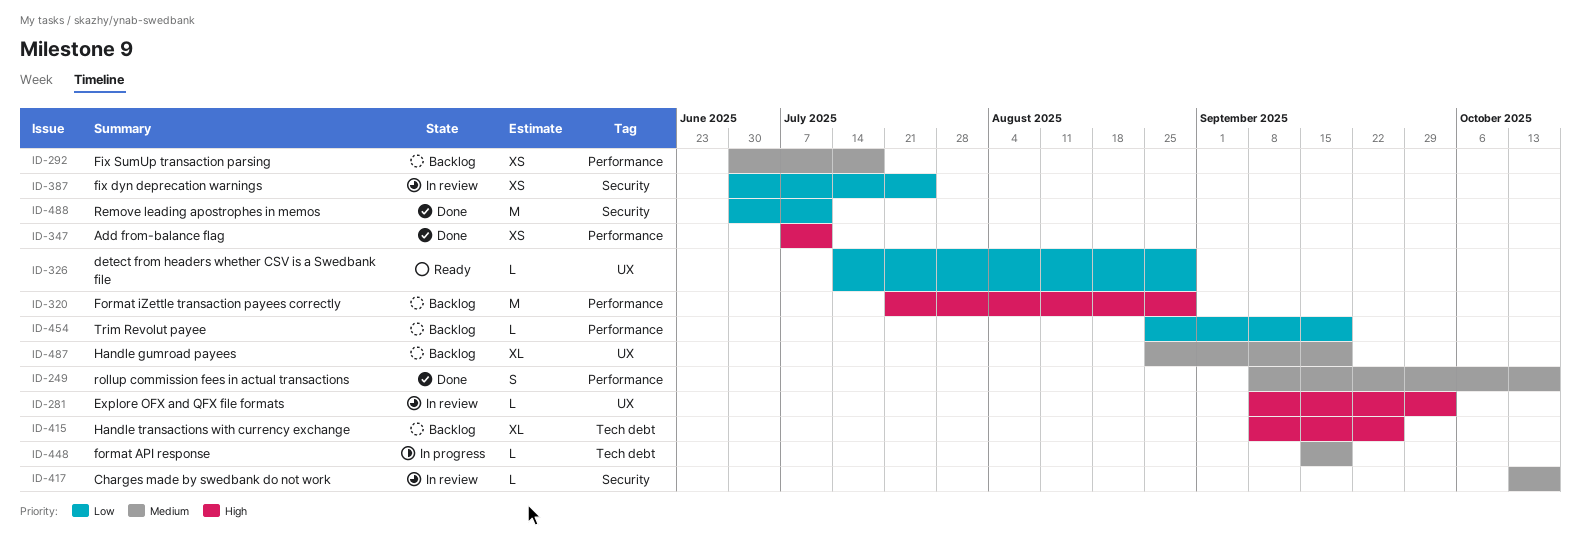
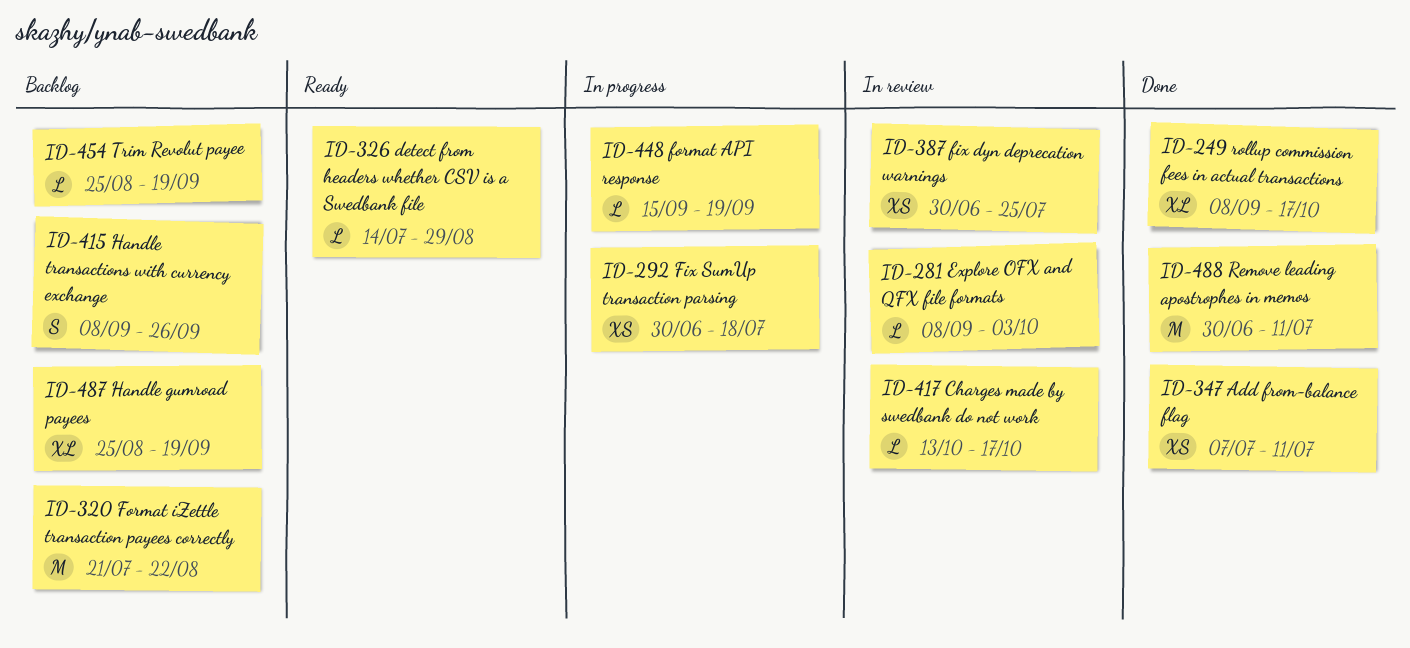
ID-249, estimate: S -> XL
ID-292, status: Backlog -> In progress
ID-320, due: Aug 29 -> Aug 22
ID-415, estimate: XL -> S

